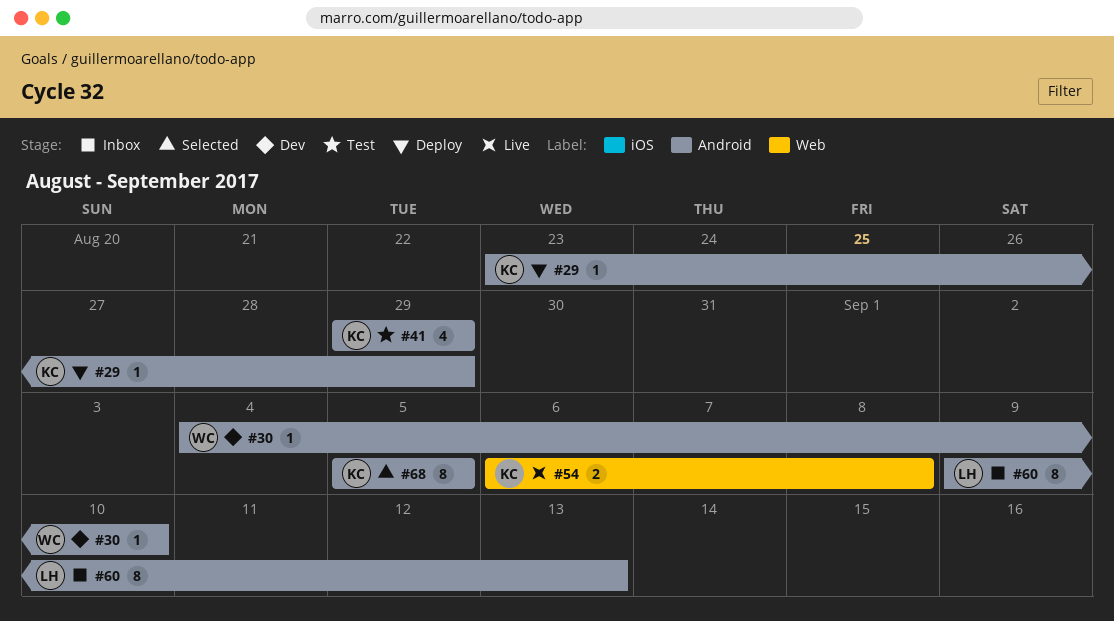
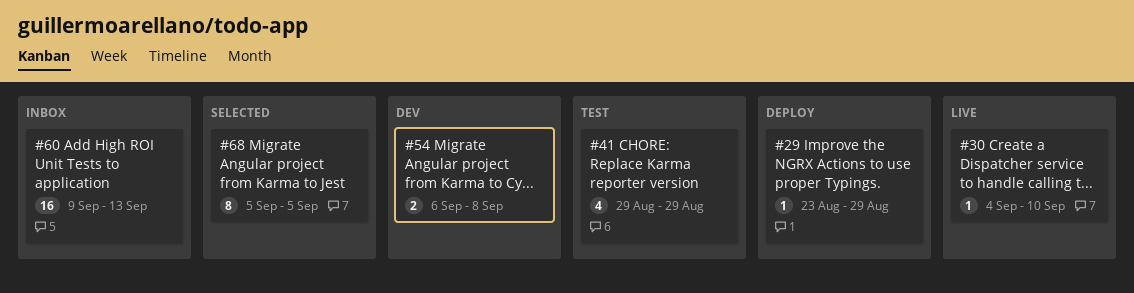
#30, status: Dev -> Live
#54, status: Live -> Dev
#60, estimate: 8 -> 16

